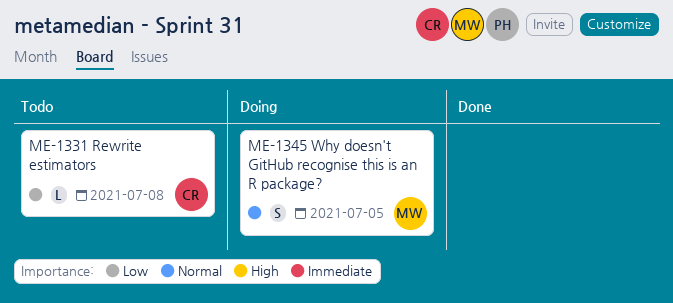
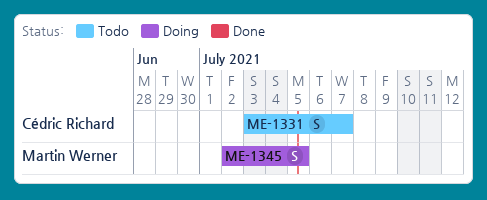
ME-1331, estimate: L -> S
ME-1331, due: Jul 8 -> Jul 7

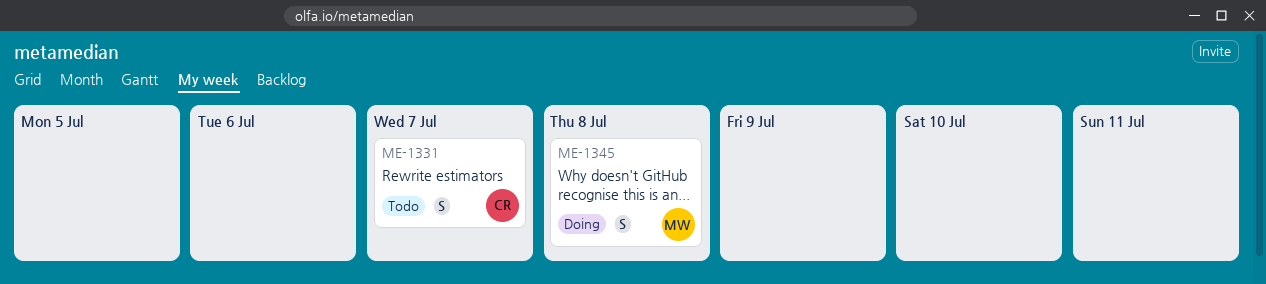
ME-1345, due: Jul 5 -> Jul 8

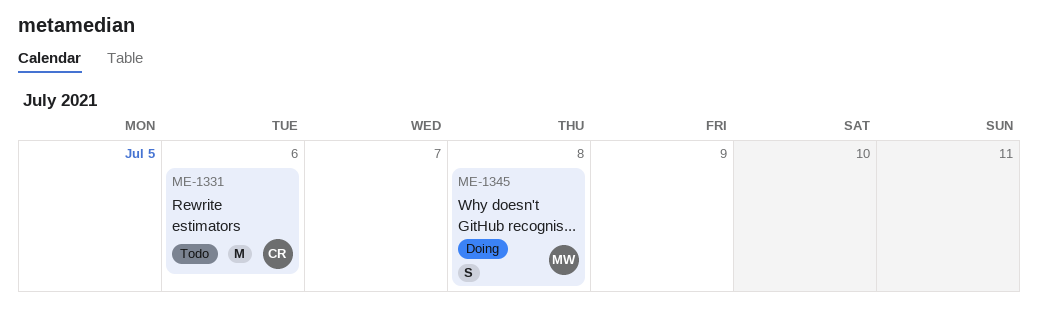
ME-1331, estimate: S -> M
ME-1331, due: Jul 7 -> Jul 6

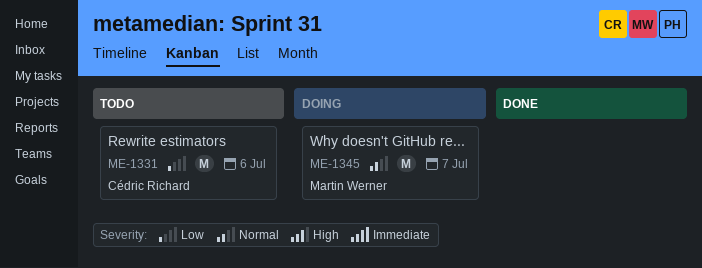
ME-1345, estimate: S -> M
ME-1345, due: Jul 8 -> Jul 7

